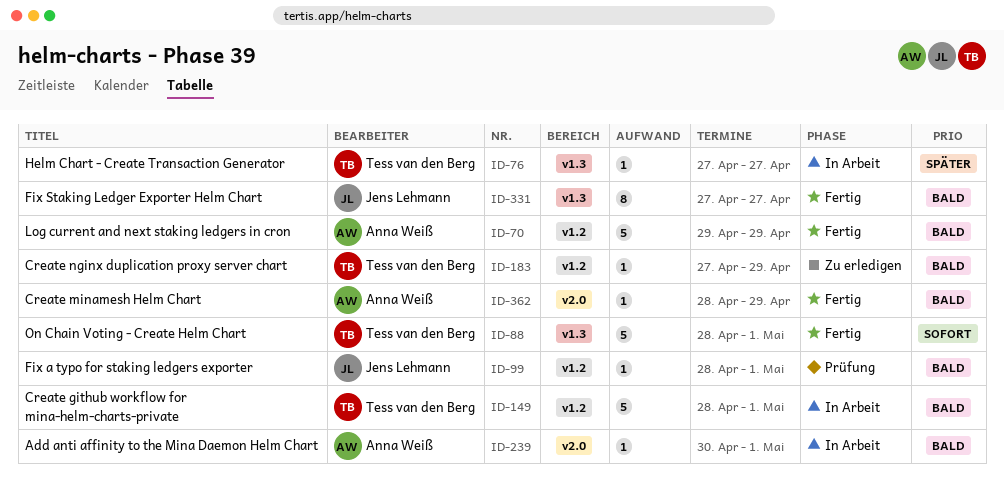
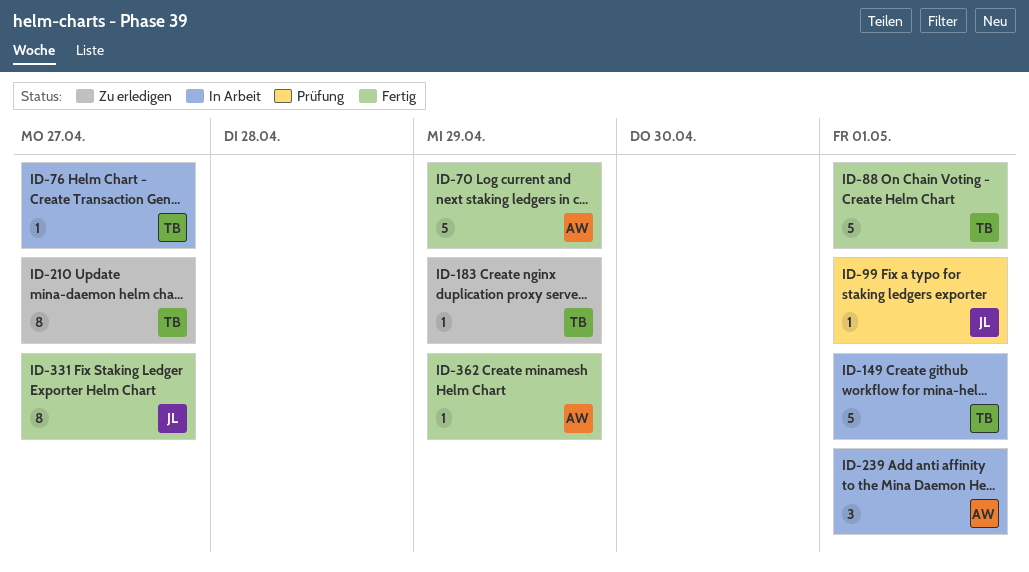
ID-210: none -> present
ID-239, estimate: 1 -> 3

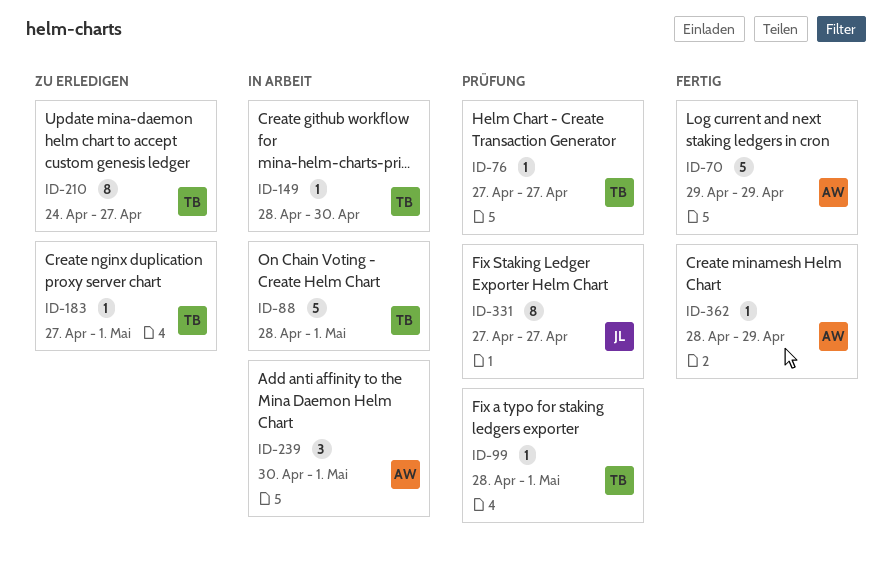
ID-76, status: In Arbeit -> Prüfung
ID-88, status: Fertig -> In Arbeit
ID-99, owner: JL -> TB
ID-149, estimate: 5 -> 1
ID-149, due: May 1 -> Apr 30
ID-183, due: Apr 29 -> May 1
ID-331, status: Fertig -> Prüfung

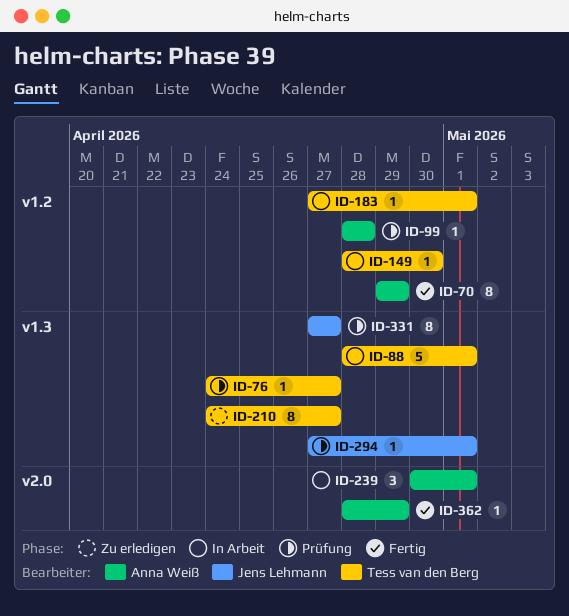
ID-70, estimate: 5 -> 8
ID-76, start: Apr 27 -> Apr 24
ID-99, owner: Tess van den Berg -> Anna Weiß
ID-99, due: May 1 -> Apr 28
ID-183, status: Zu erledigen -> In Arbeit
ID-294: none -> present

